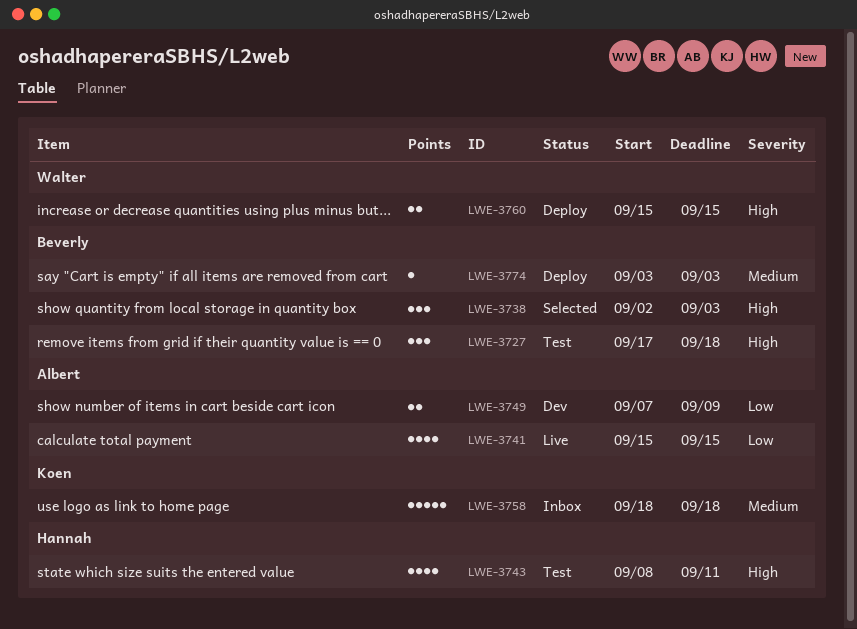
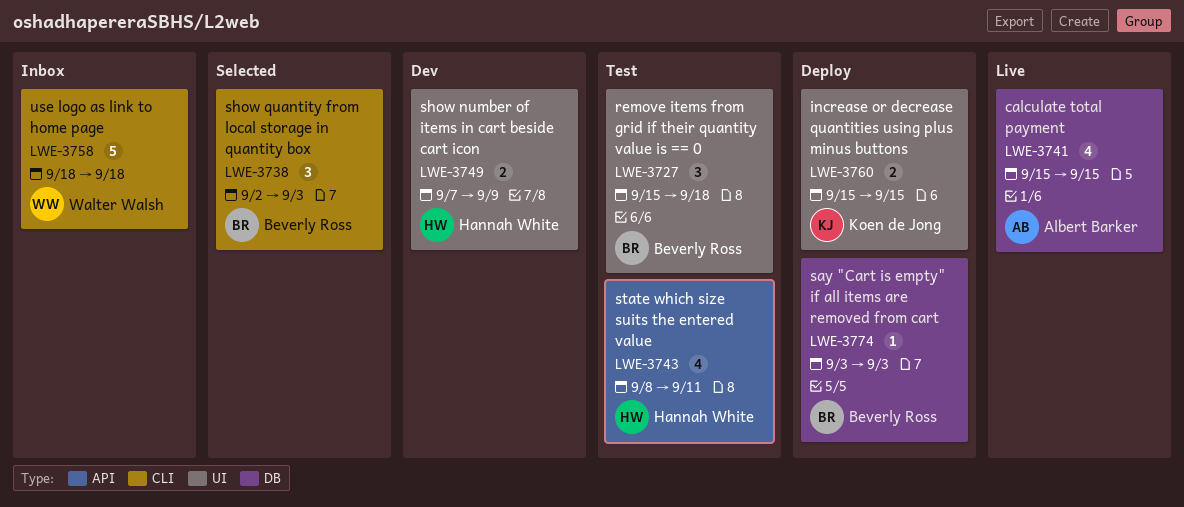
LWE-3727, start: Sep 17 -> Sep 15
LWE-3749, owner: Albert Barker -> Hannah White
LWE-3758, owner: Koen de Jong -> Walter Walsh
LWE-3760, owner: Walter Walsh -> Koen de Jong

